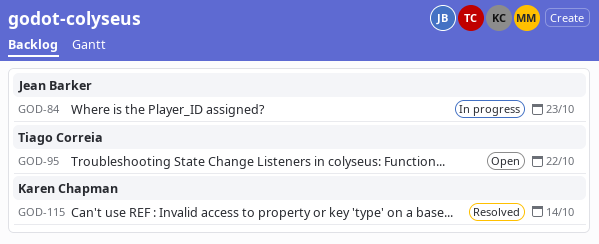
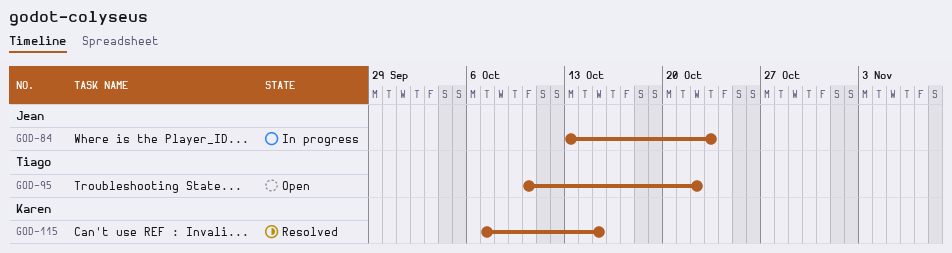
GOD-115, due: Oct 14 -> Oct 15

